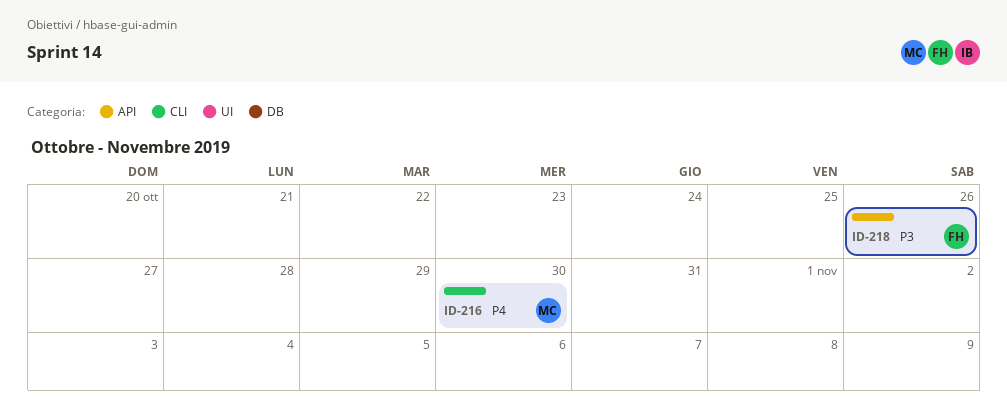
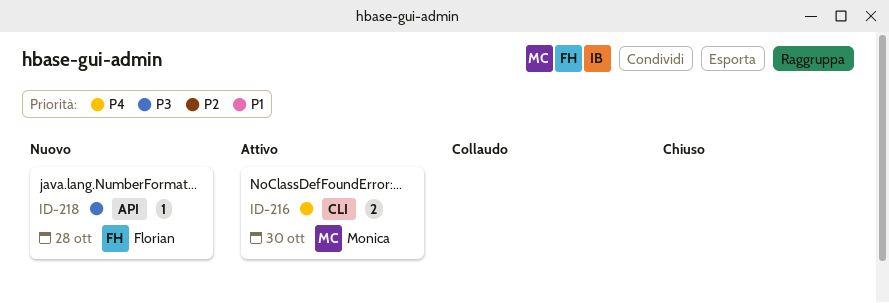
ID-218, due: Oct 26 -> Oct 28

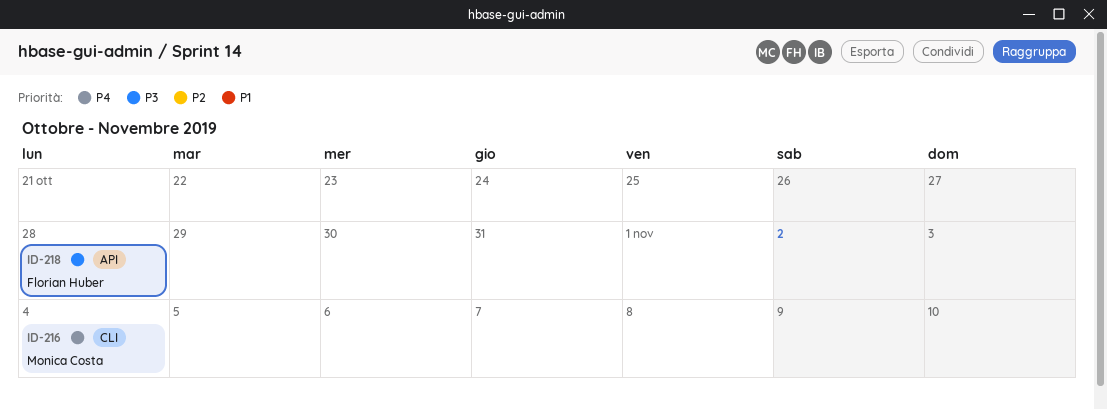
ID-216, due: Oct 30 -> Nov 4

